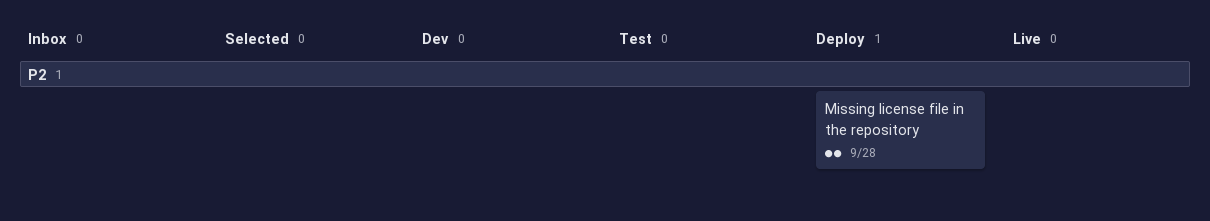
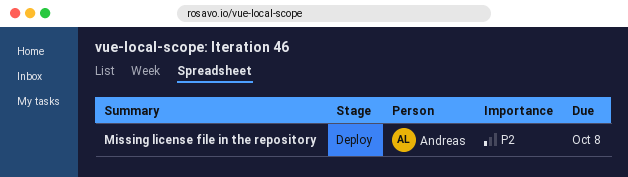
Missing license file in the repository, due: Sep 28 -> Oct 8

